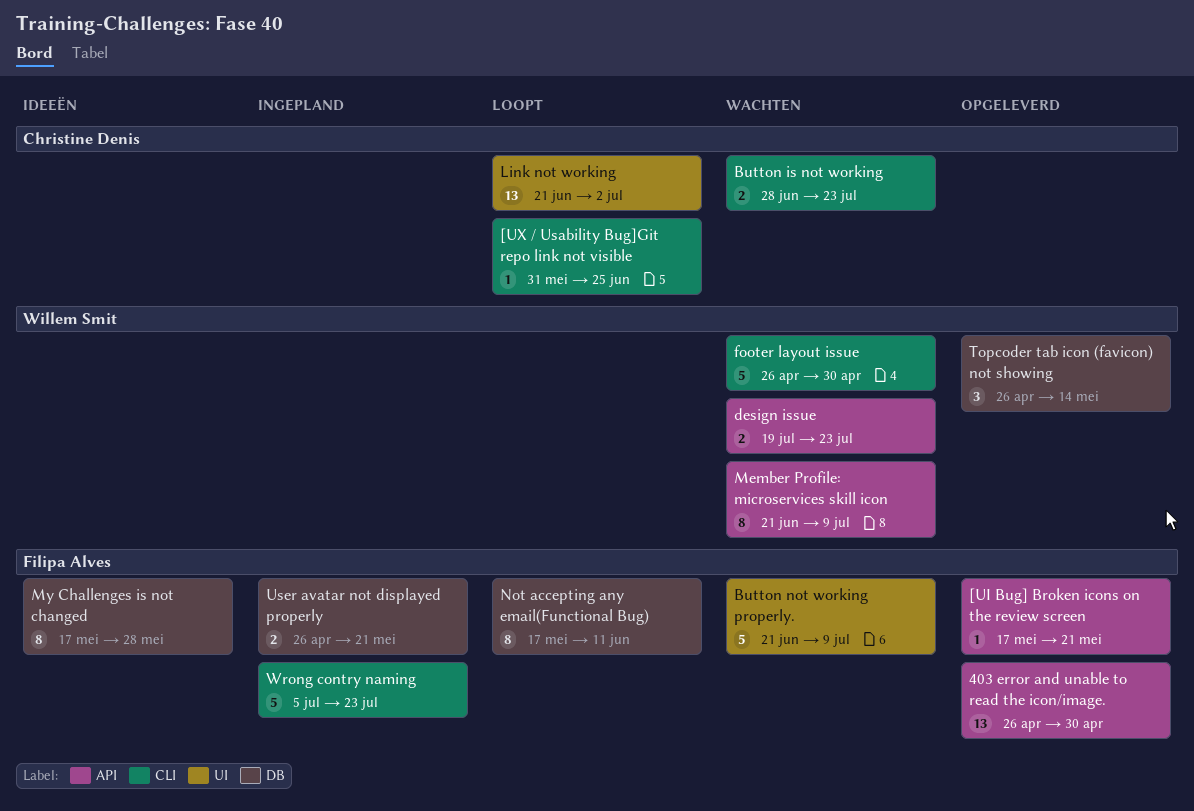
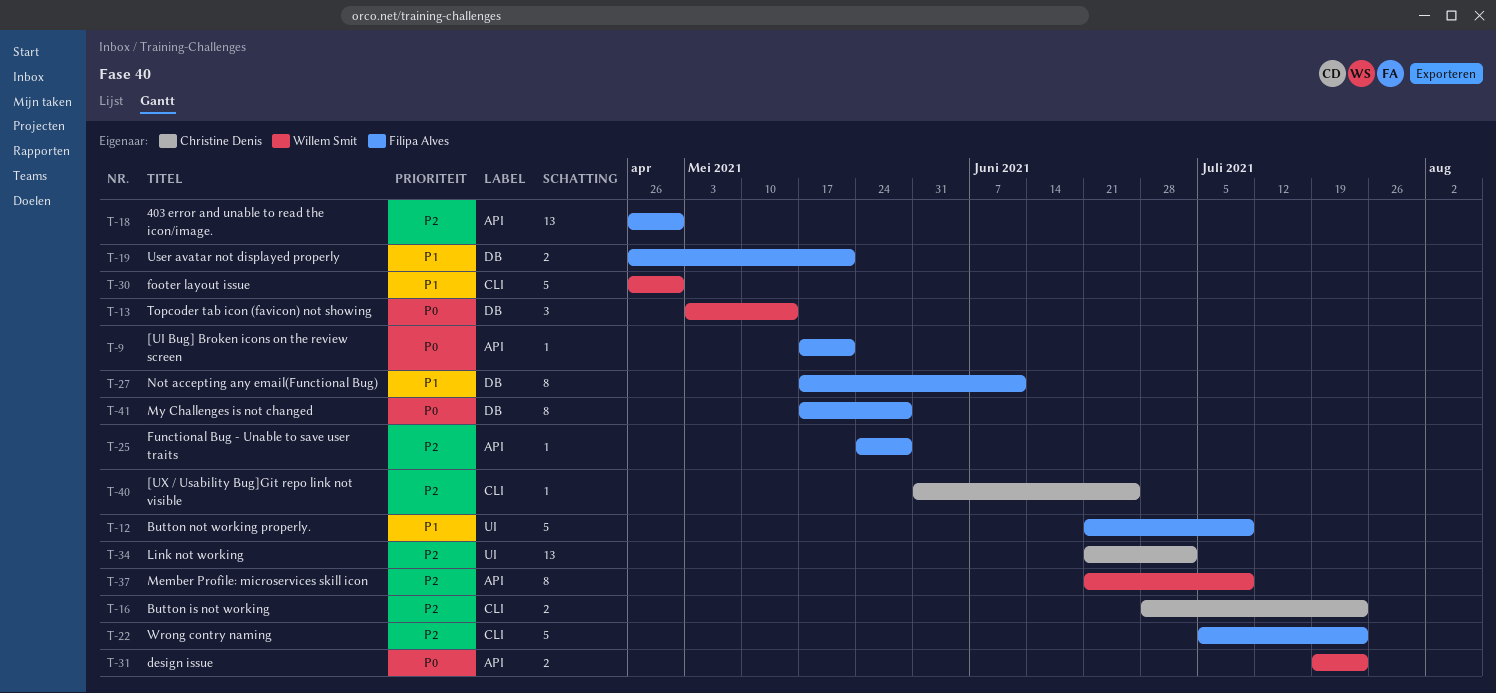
Functional Bug - Unable to save user traits: none -> present
Topcoder tab icon (favicon) not showing, start: Apr 26 -> May 3

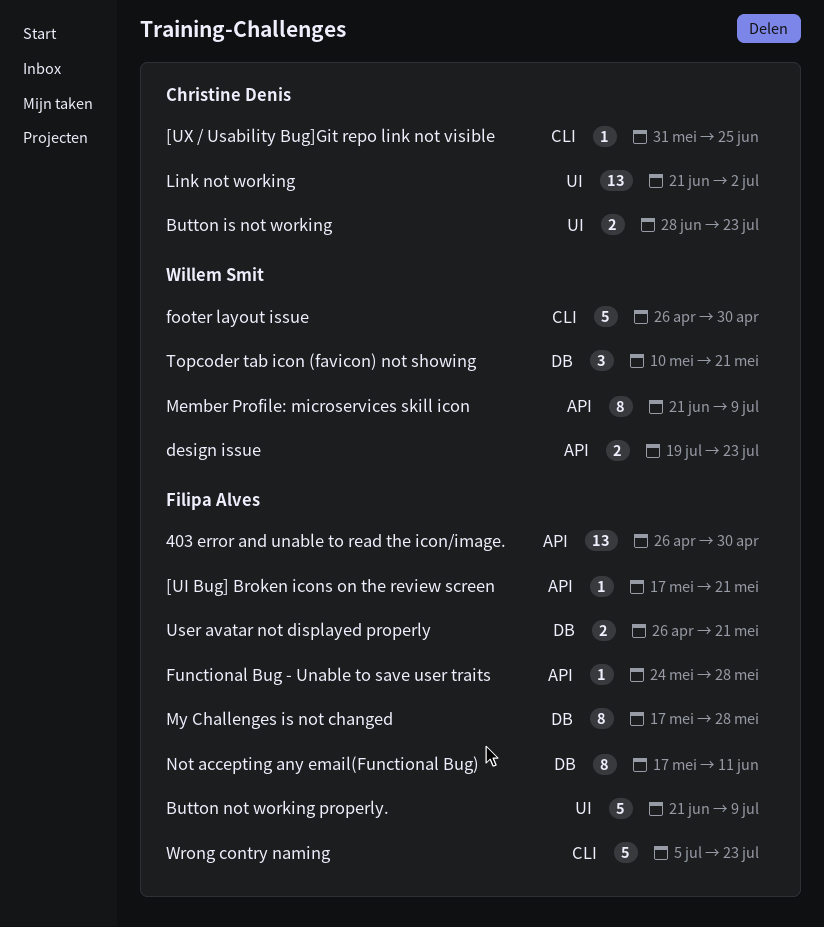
Button is not working, label: CLI -> UI
Topcoder tab icon (favicon) not showing, start: May 3 -> May 10
Topcoder tab icon (favicon) not showing, due: May 14 -> May 21

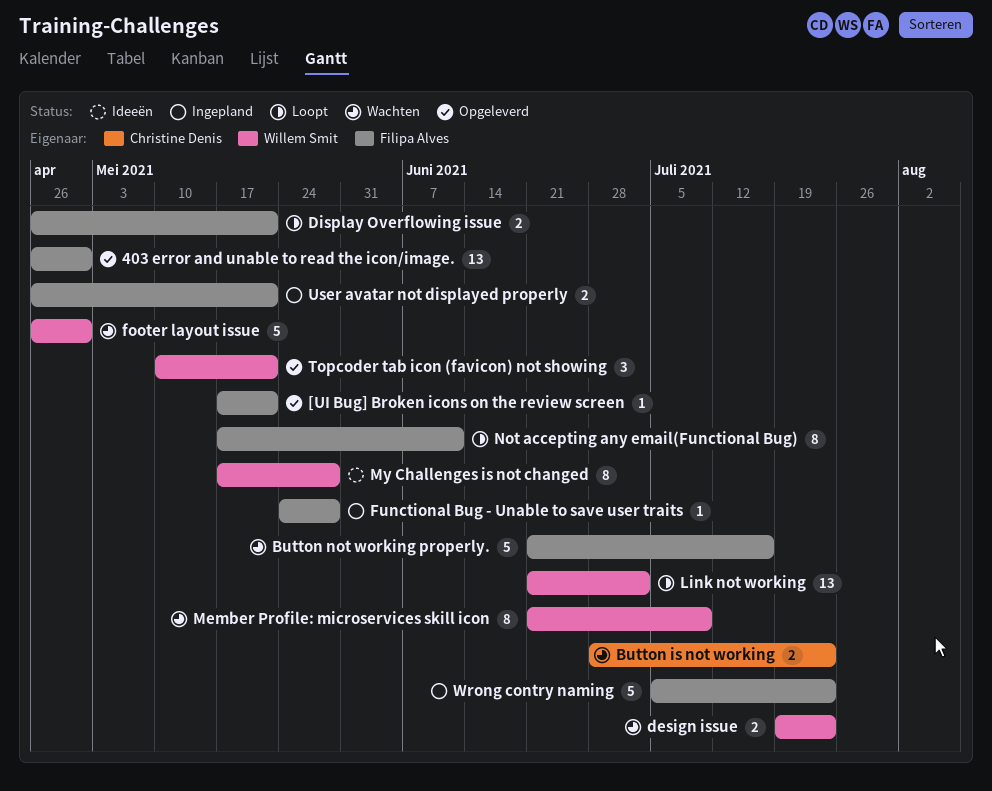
[UX / Usability Bug]Git repo link not visible: present -> none
Button not working properly., due: Jul 9 -> Jul 16
Display Overflowing issue: none -> present
Link not working, owner: Christine Denis -> Willem Smit
My Challenges is not changed, owner: Filipa Alves -> Willem Smit

